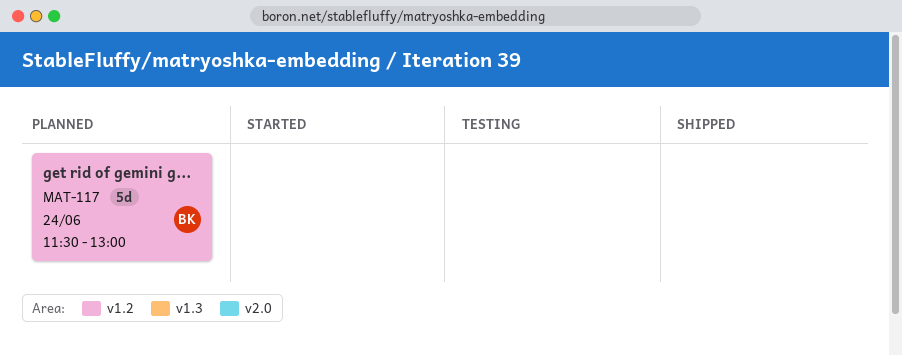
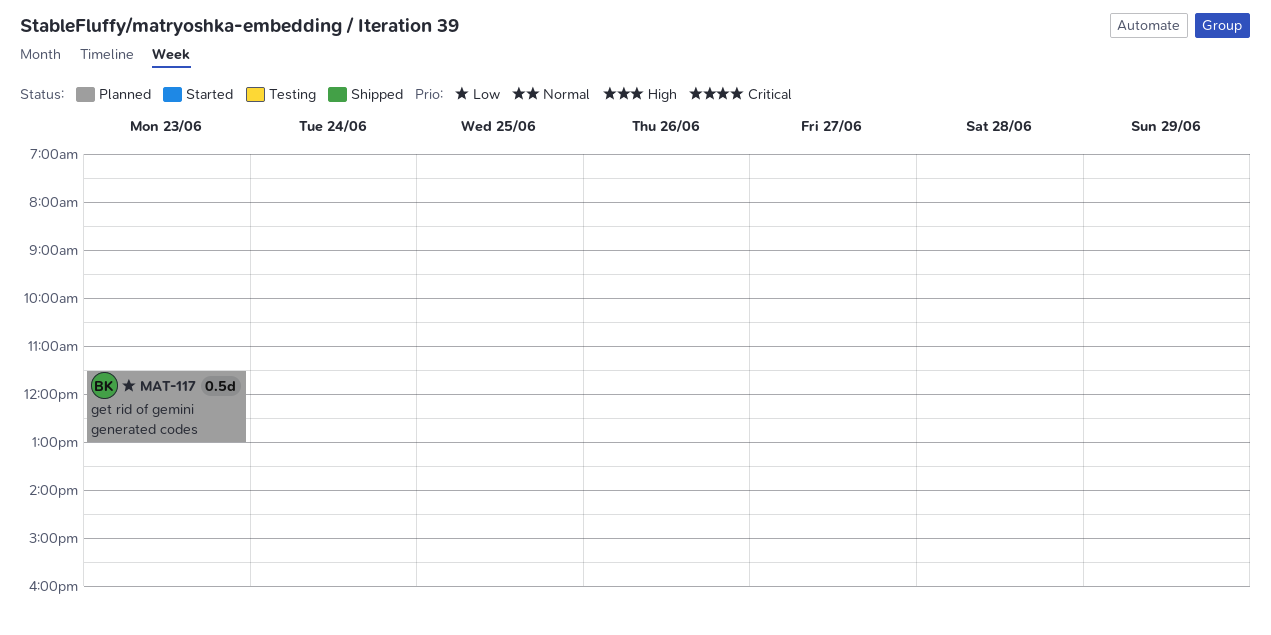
MAT-117, estimate: 5d -> 0.5d
MAT-117, day: Jun 24 -> Jun 23

